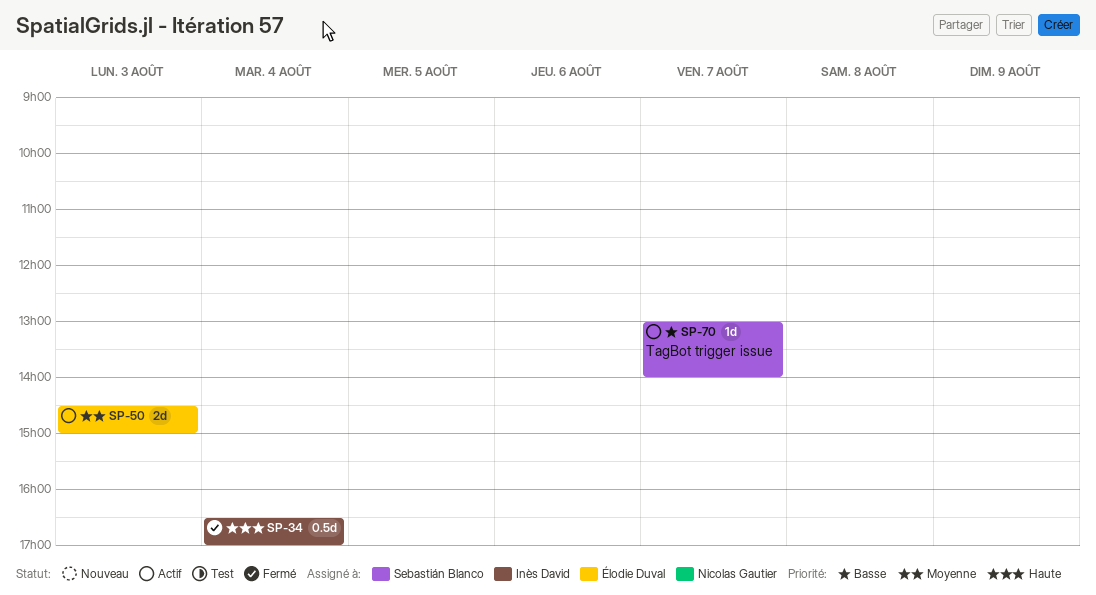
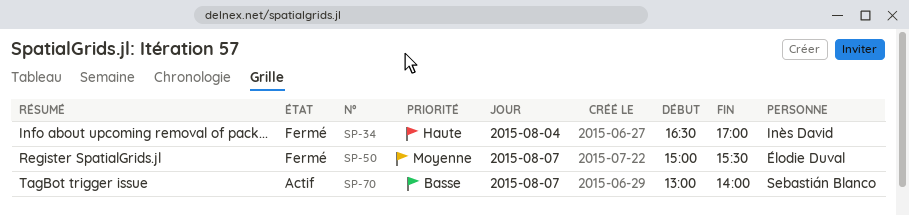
SP-50, status: Actif -> Fermé
SP-50, day: Aug 3 -> Aug 7
SP-50, begins: 14:30 -> 15:00
SP-50, ends: 15:00 -> 15:30

